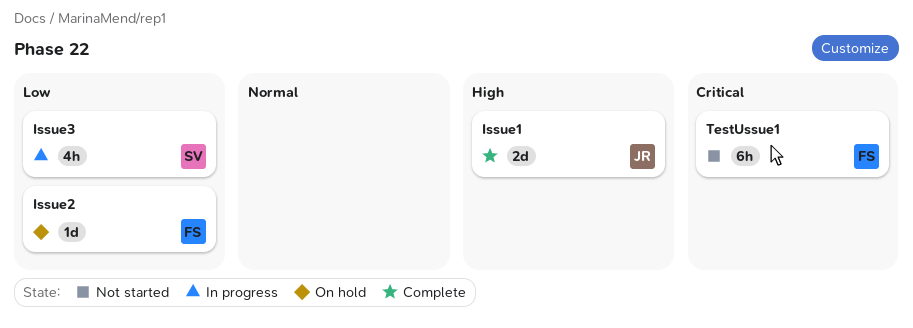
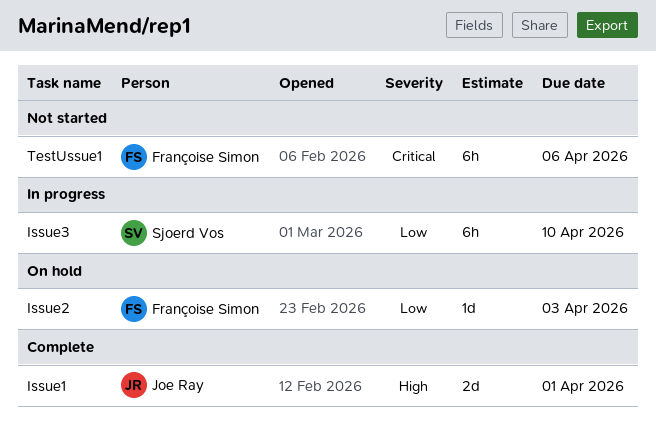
Issue3, estimate: 4h -> 6h

